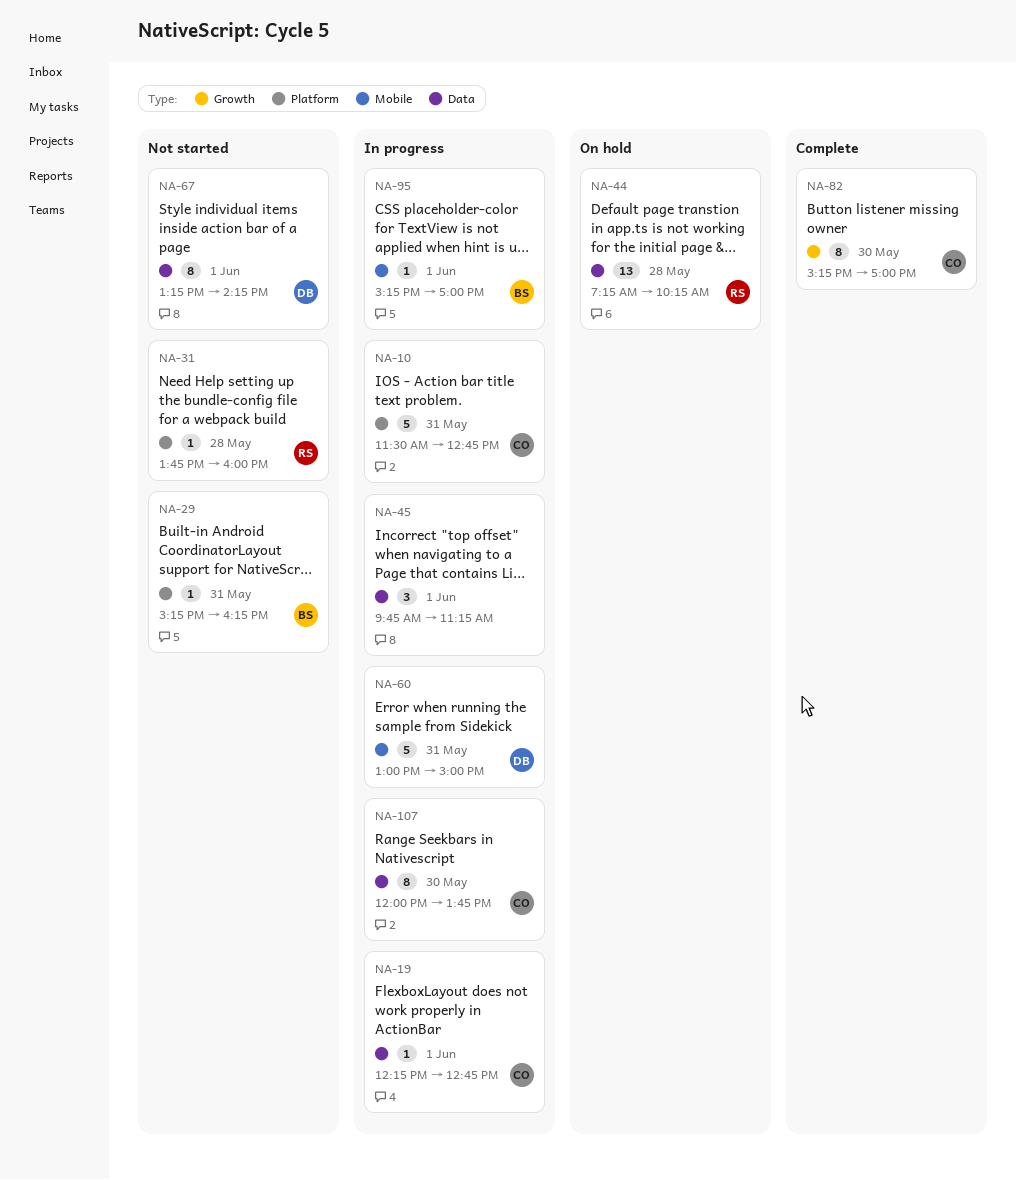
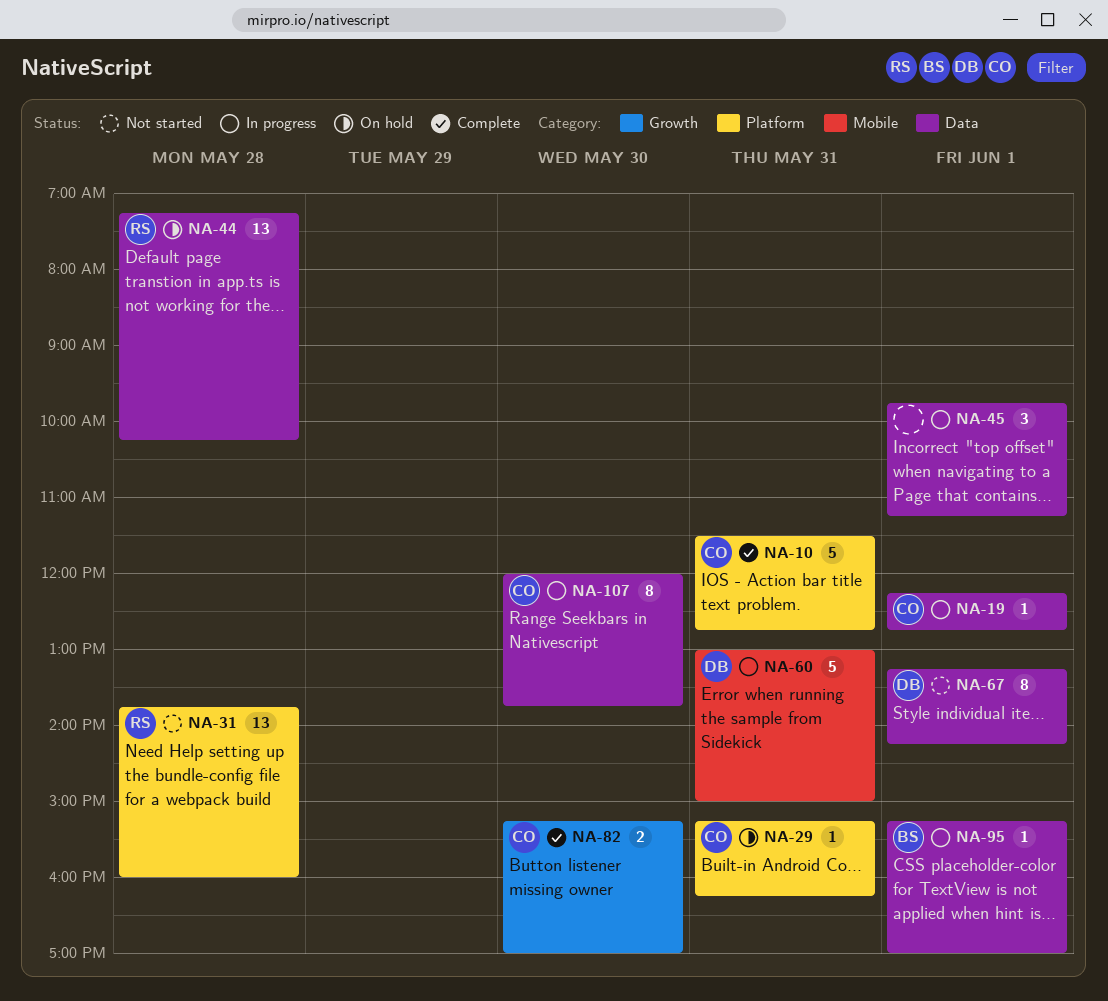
NA-10, status: In progress -> Complete
NA-29, status: Not started -> On hold
NA-29, owner: BS -> CO
NA-31, estimate: 1 -> 13
NA-82, estimate: 8 -> 2
NA-95, label: Mobile -> Data

